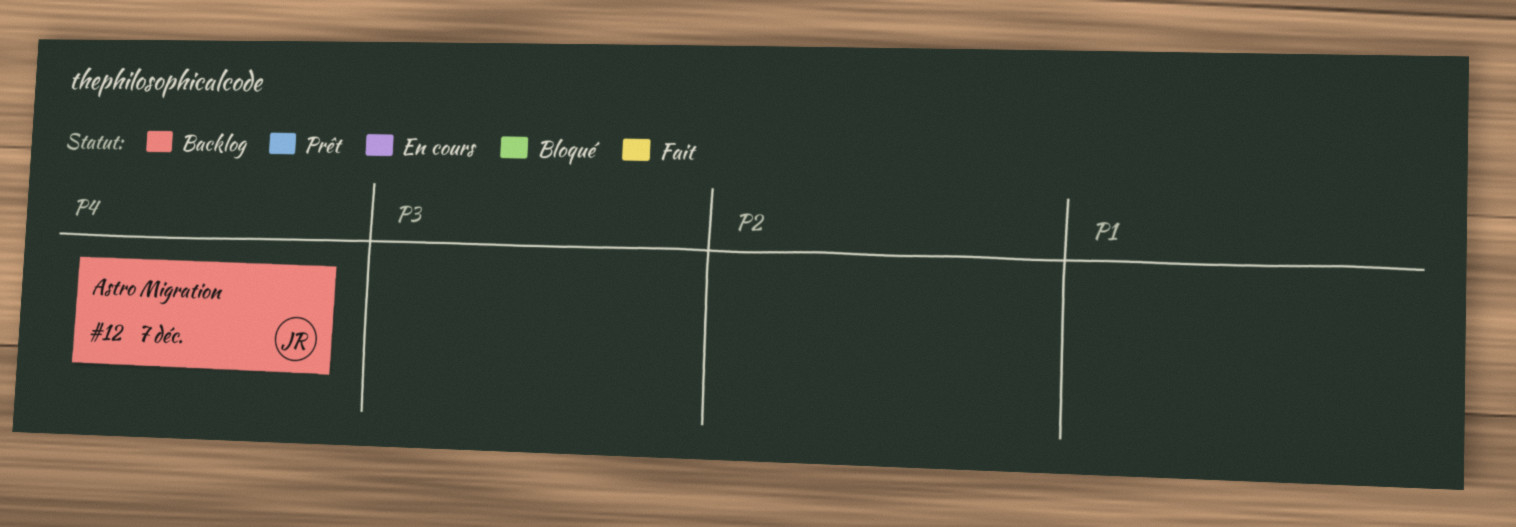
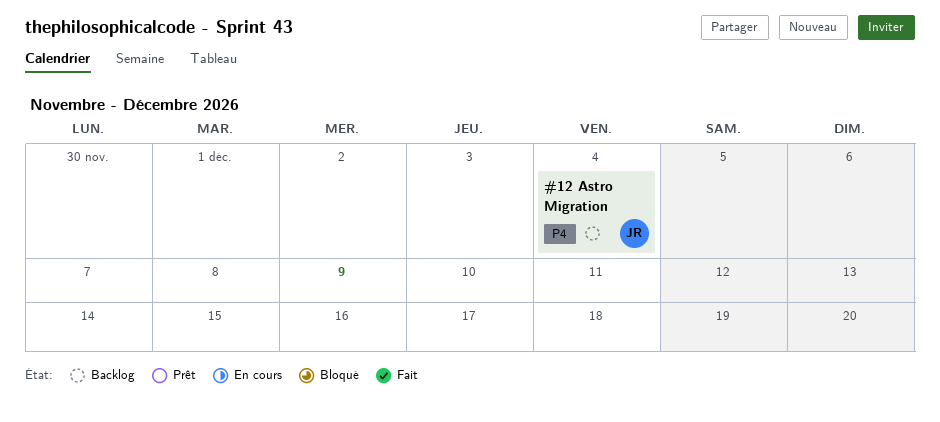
#12, due: Dec 7 -> Dec 4

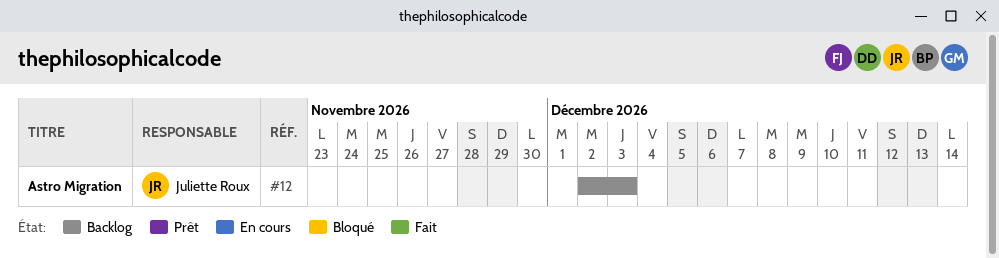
#12, due: Dec 4 -> Dec 3

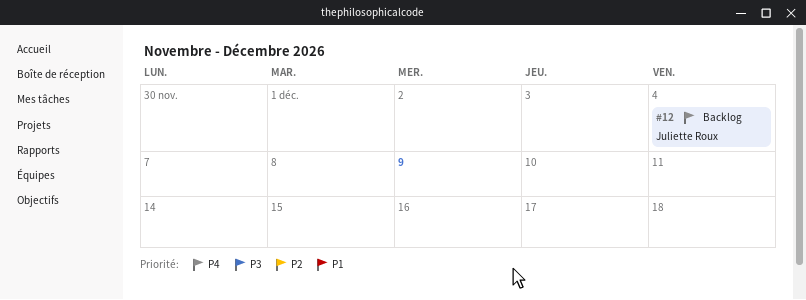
#12, due: Dec 3 -> Dec 4

